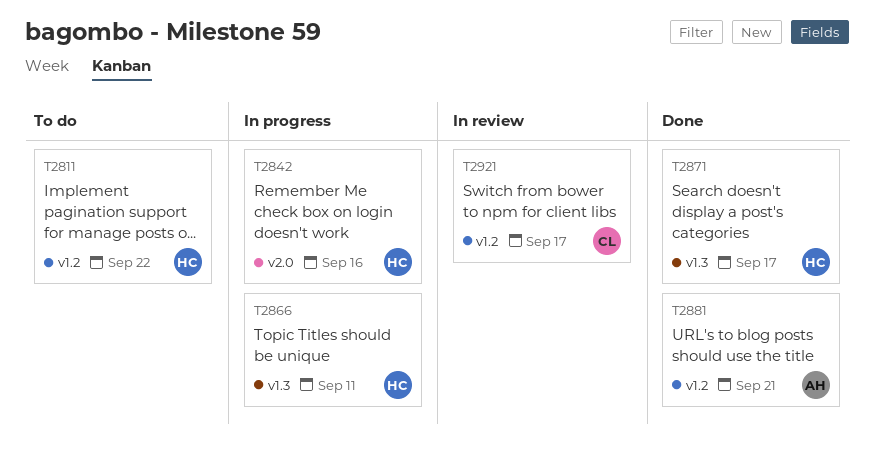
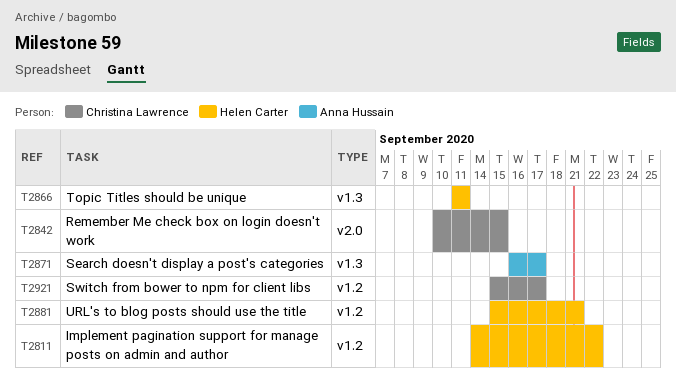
T2842, owner: Helen Carter -> Christina Lawrence
T2842, due: Sep 16 -> Sep 15
T2871, owner: Helen Carter -> Anna Hussain
T2881, owner: Anna Hussain -> Helen Carter

